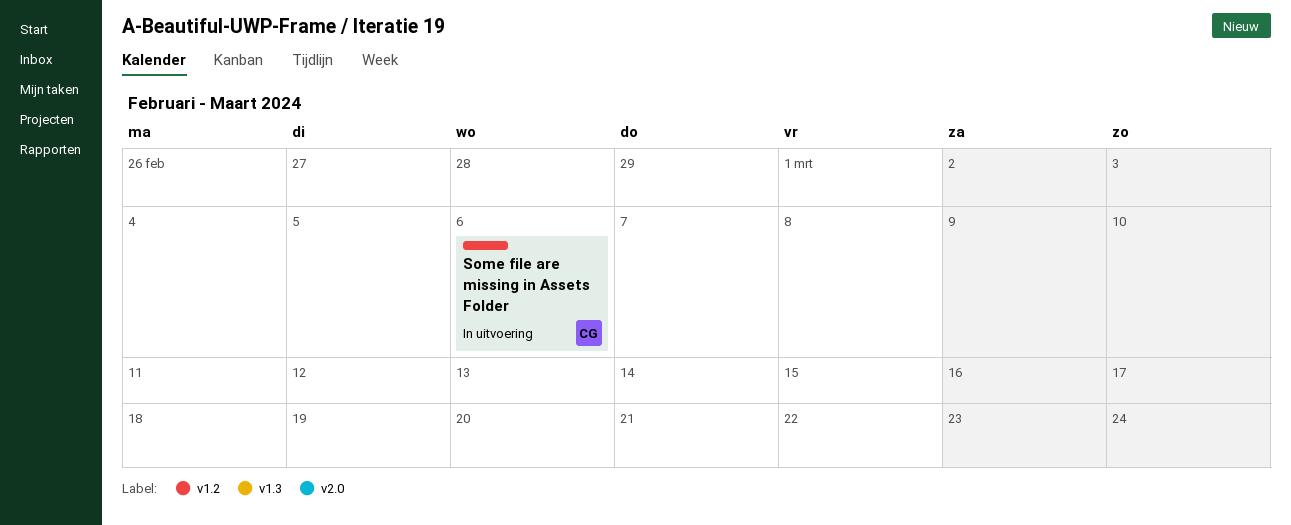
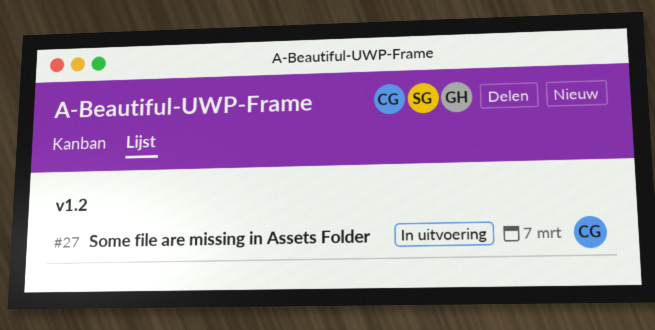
Some file are missing in Assets Folder, due: Mar 6 -> Mar 7

